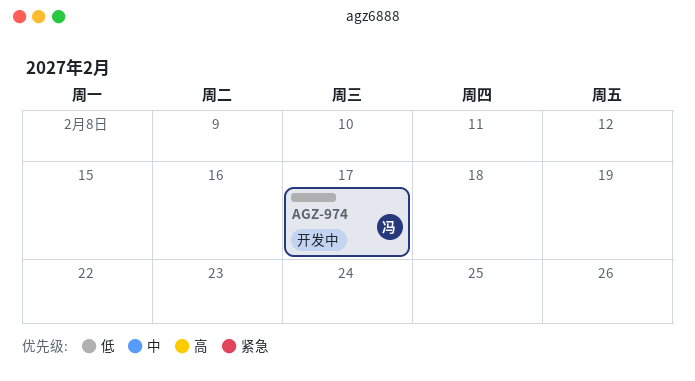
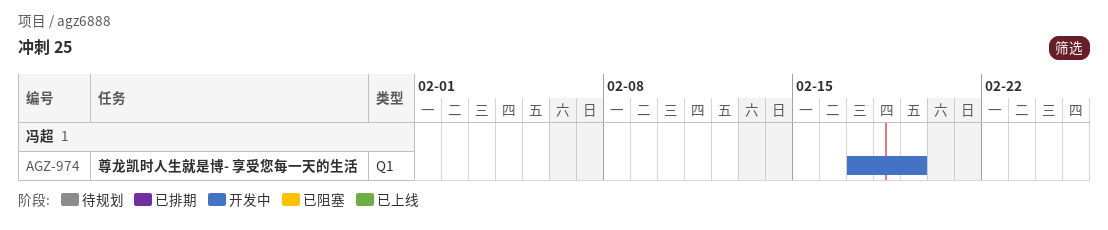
AGZ-974, due: Feb 17 -> Feb 19

